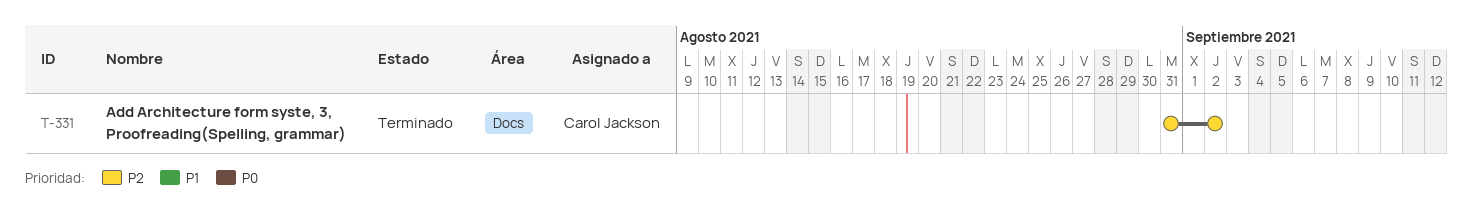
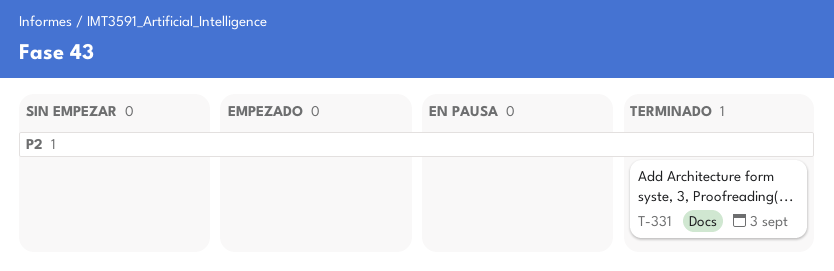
T-331, due: Sep 2 -> Sep 3

